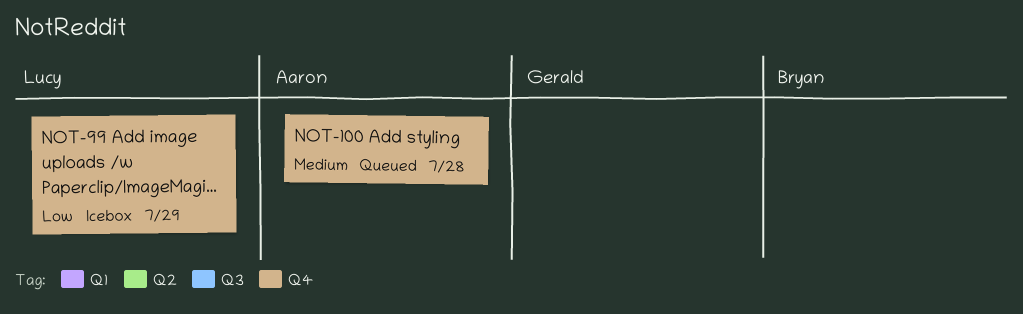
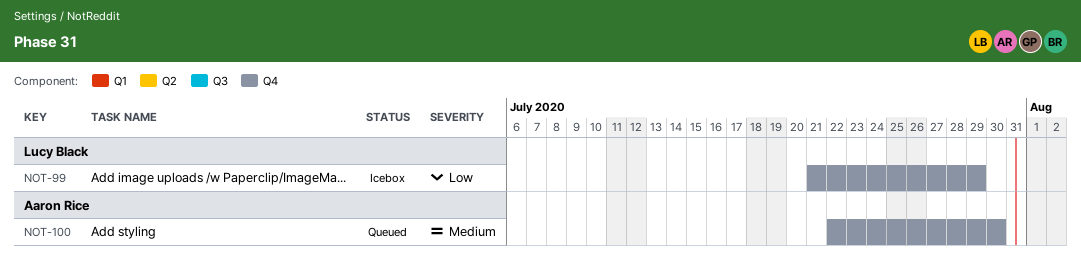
NOT-100, due: Jul 28 -> Jul 30

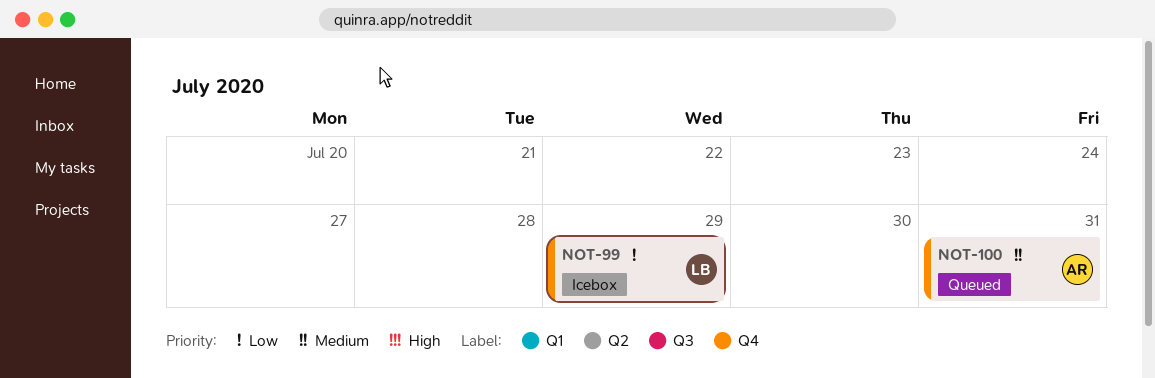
NOT-100, due: Jul 30 -> Jul 31

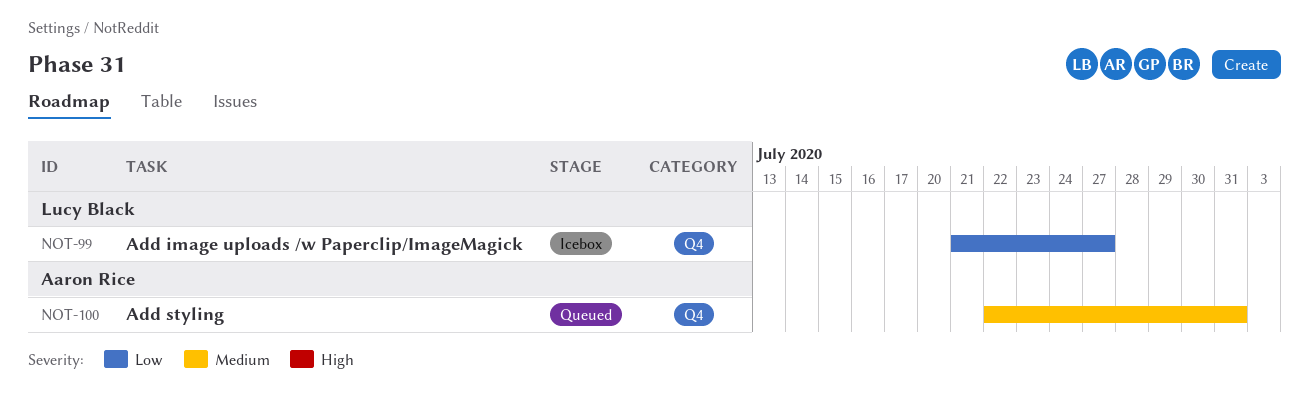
NOT-99, due: Jul 29 -> Jul 27

